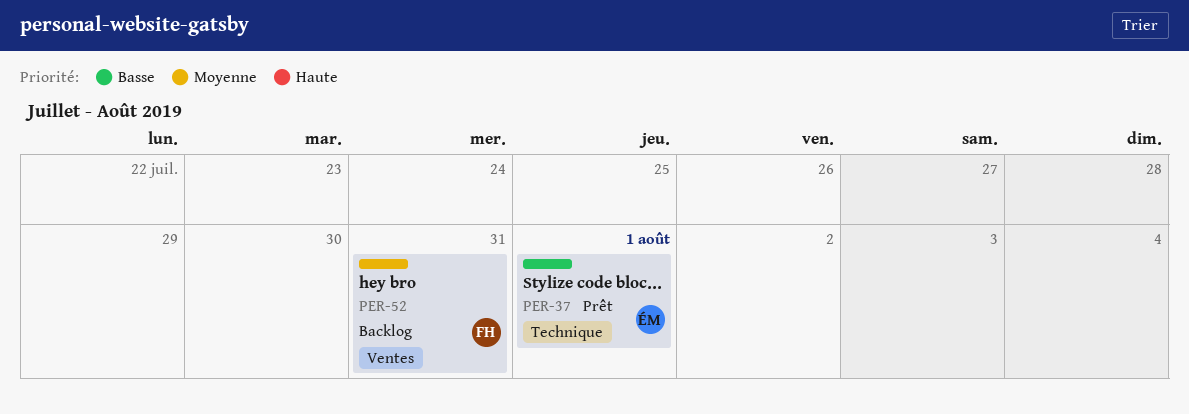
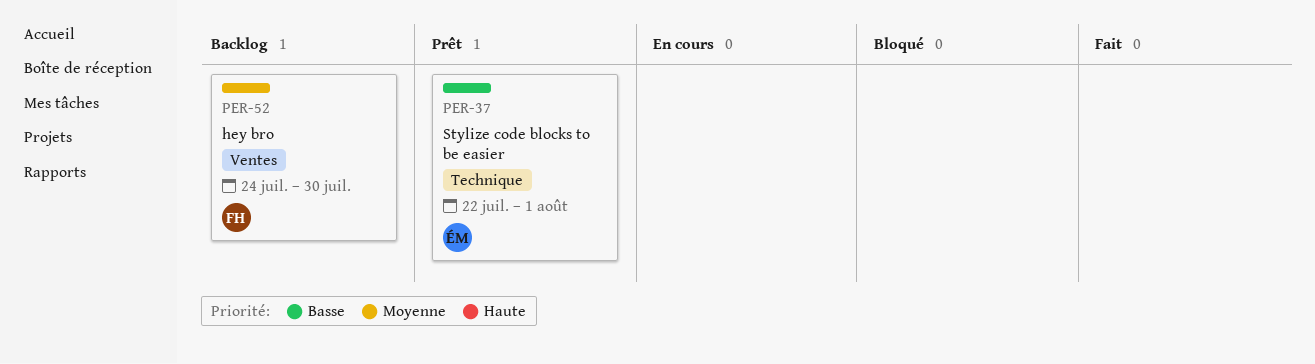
PER-52, due: Jul 31 -> Jul 30

